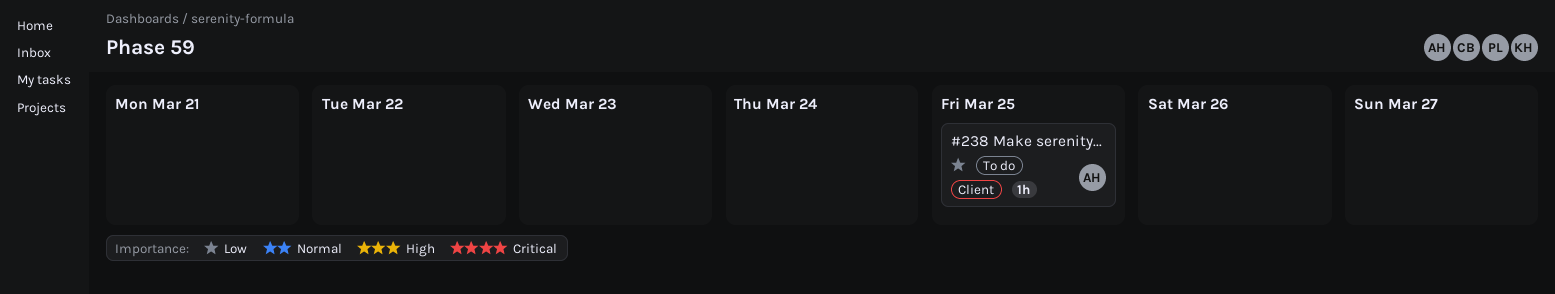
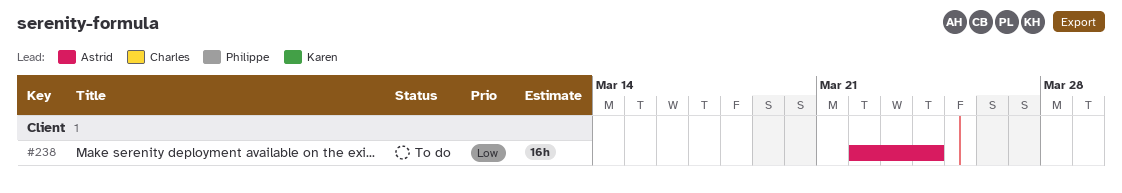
#238, estimate: 1h -> 16h
#238, due: Mar 25 -> Mar 24

